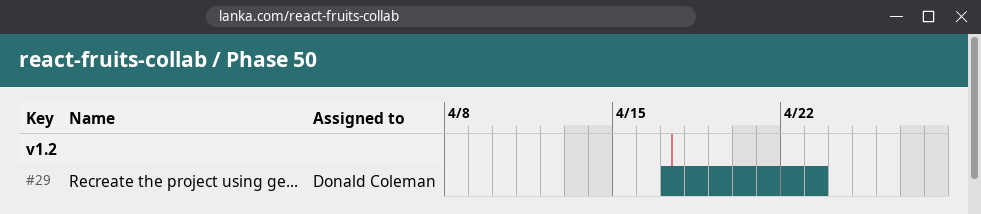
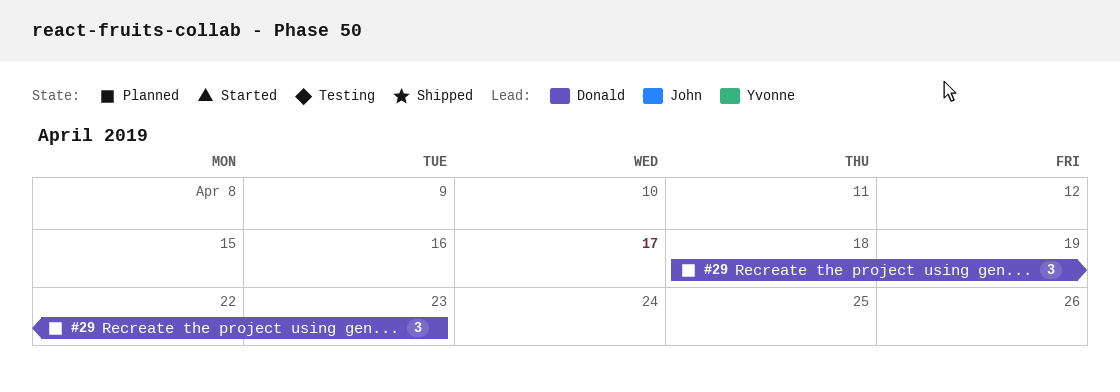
#29, start: Apr 17 -> Apr 18

